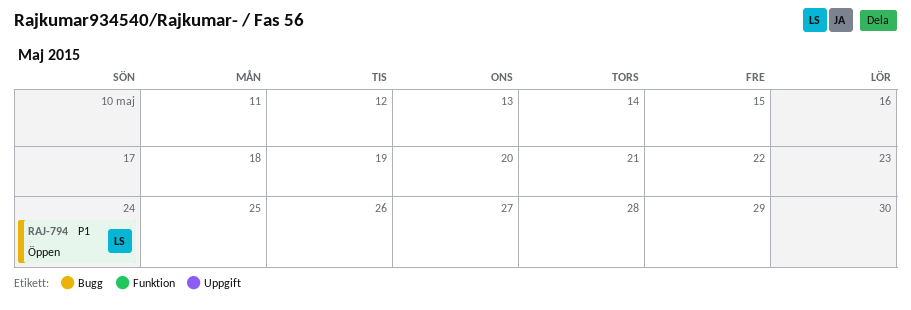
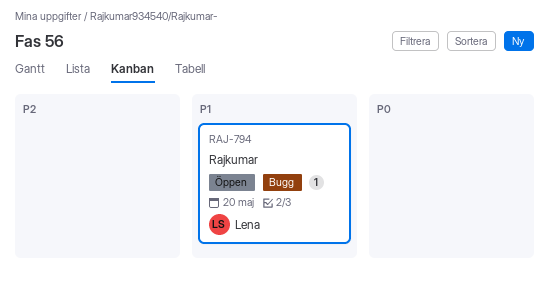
RAJ-794, due: May 24 -> May 20

